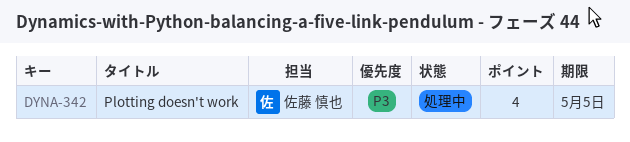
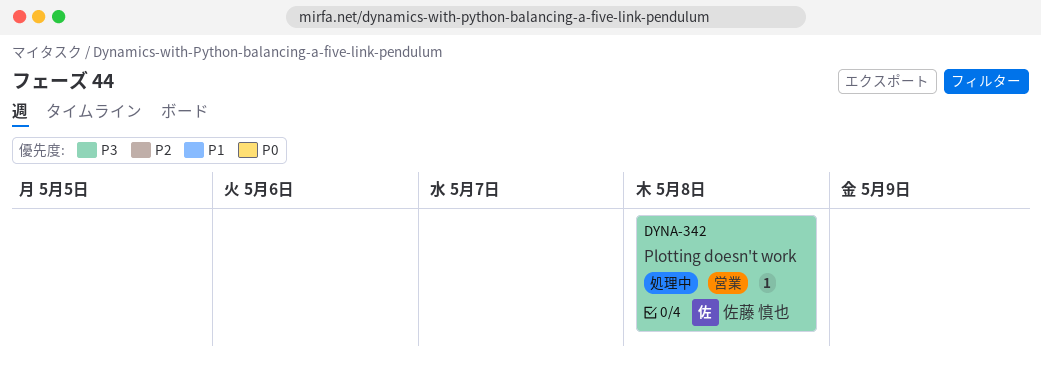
DYNA-342, estimate: 4 -> 1
DYNA-342, due: May 5 -> May 8

